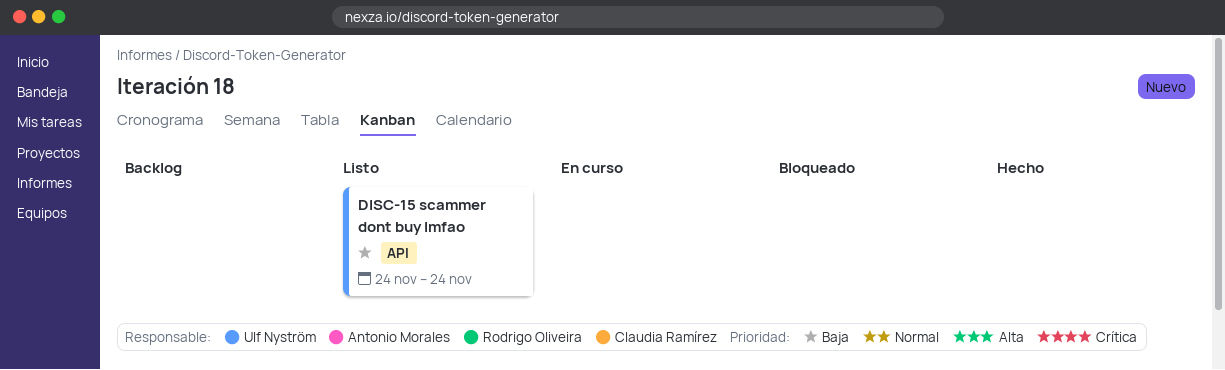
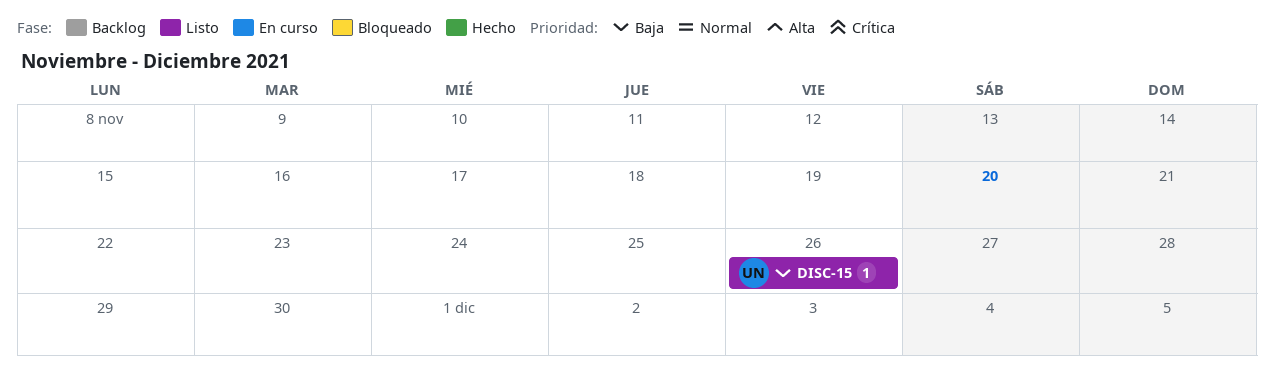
DISC-15, start: Nov 24 -> Nov 26
DISC-15, due: Nov 24 -> Nov 26

